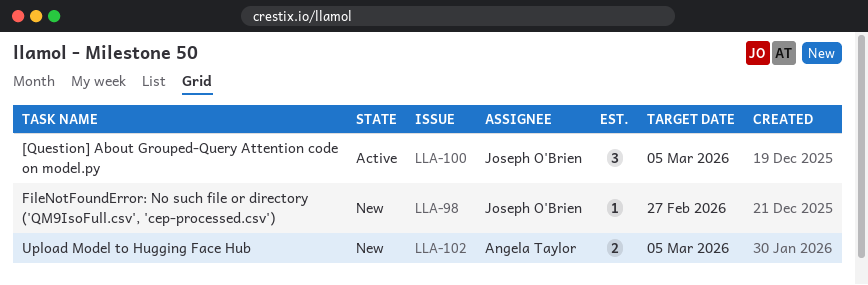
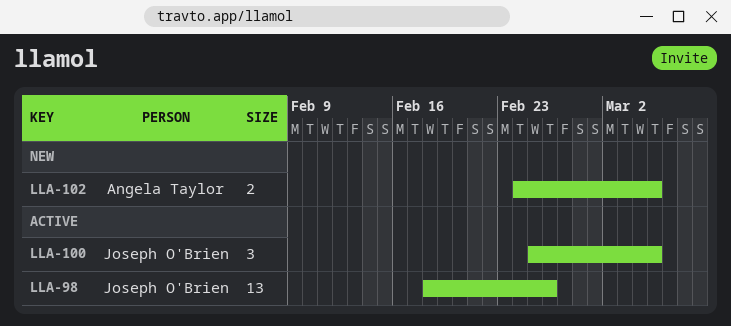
LLA-98, status: New -> Active
LLA-98, estimate: 1 -> 13
LLA-98, due: Feb 27 -> Feb 26

